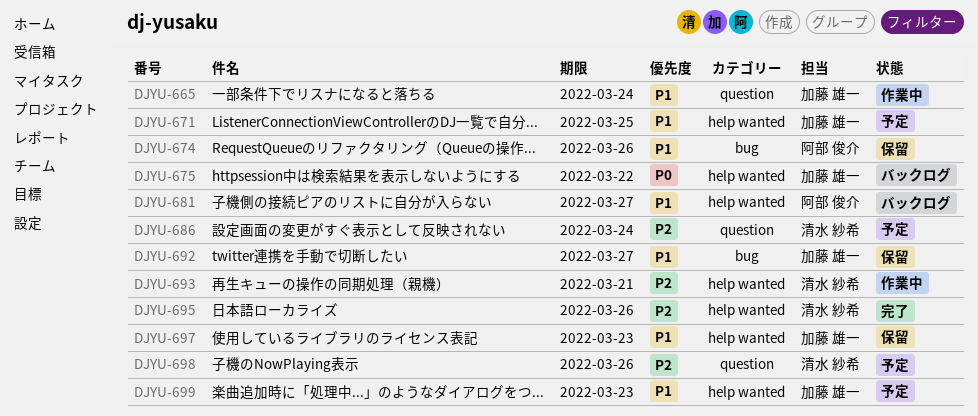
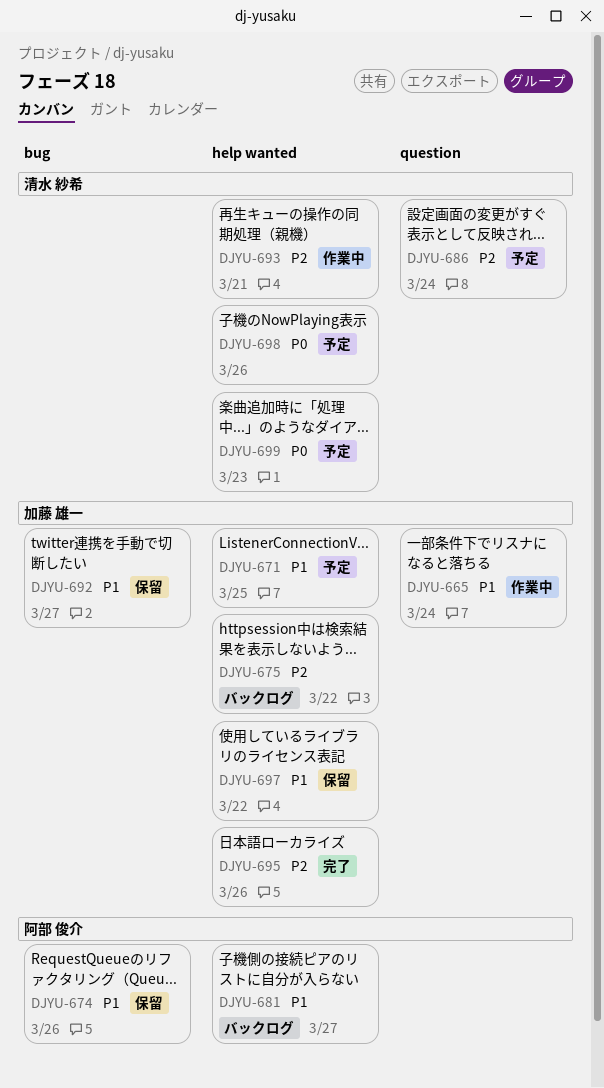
DJYU-675, priority: P0 -> P2
DJYU-695, owner: 清水 紗希 -> 加藤 雄一
DJYU-697, due: Mar 23 -> Mar 22
DJYU-698, priority: P2 -> P0
DJYU-698, label: question -> help wanted
DJYU-699, owner: 加藤 雄一 -> 清水 紗希
DJYU-699, priority: P1 -> P0

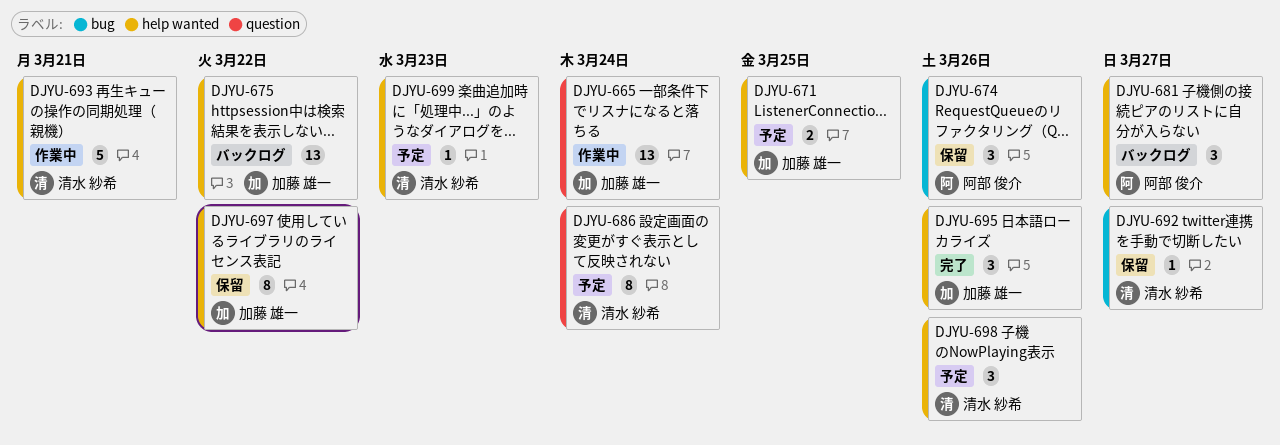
DJYU-692, owner: 加藤 雄一 -> 清水 紗希

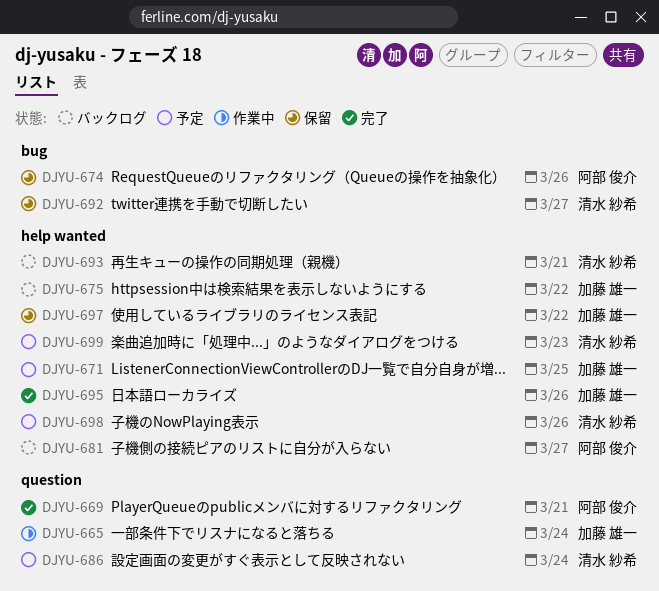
DJYU-669: none -> present
DJYU-693, status: 作業中 -> バックログ

